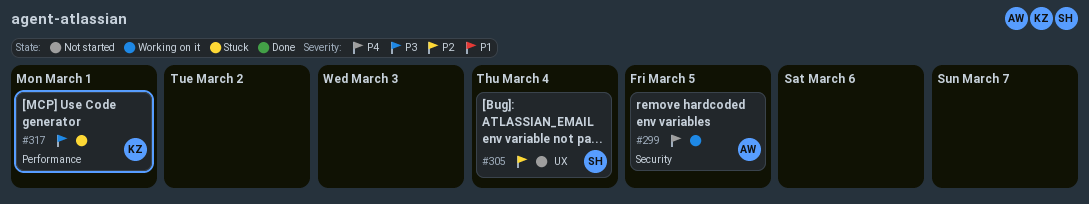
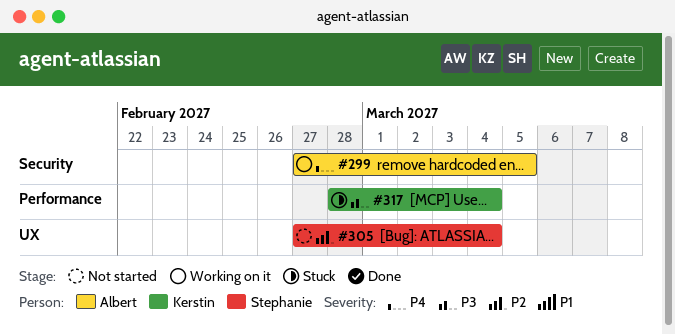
#317, due: Mar 1 -> Mar 4

